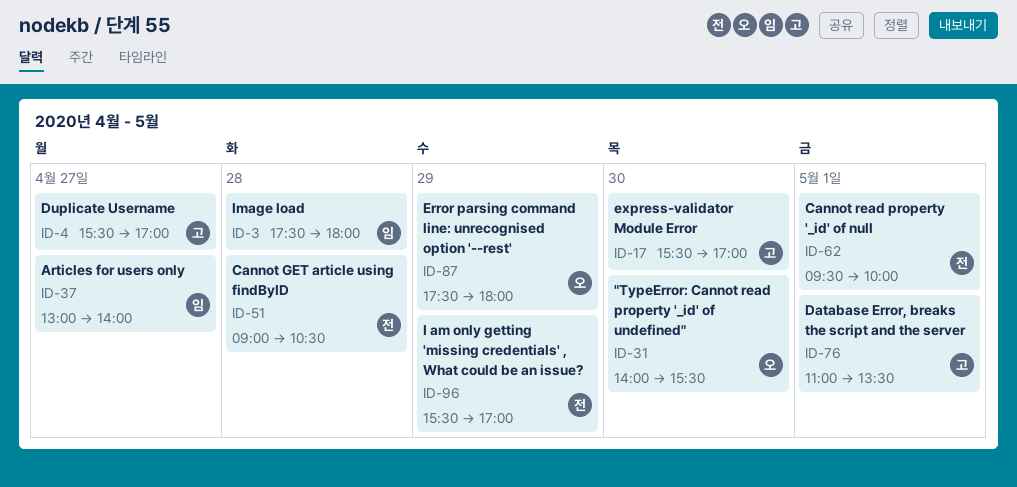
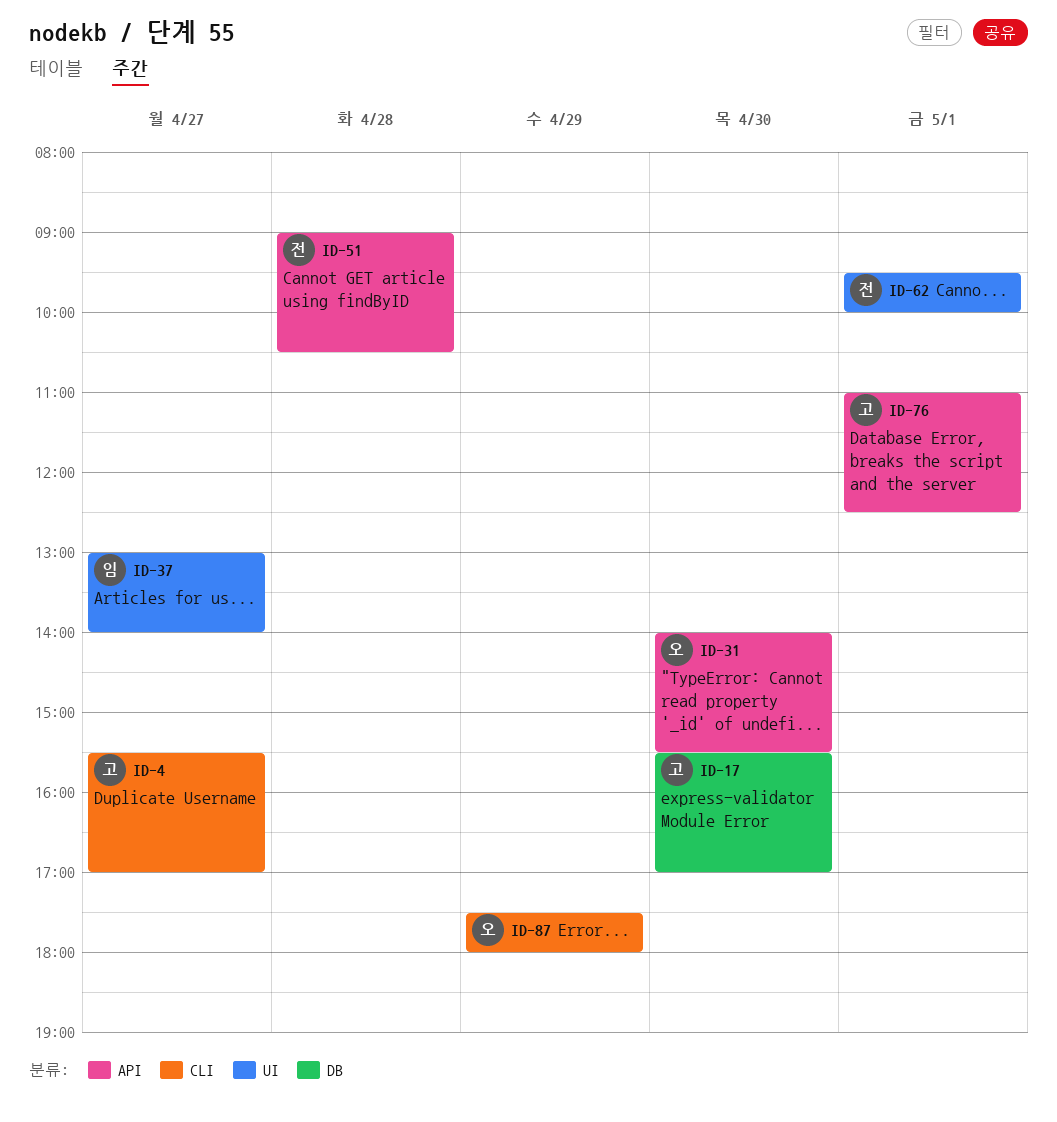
ID-3: present -> none
ID-76, ends: 13:30 -> 12:30
ID-96: present -> none

